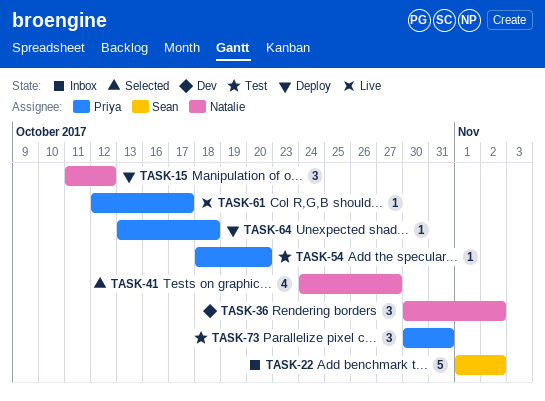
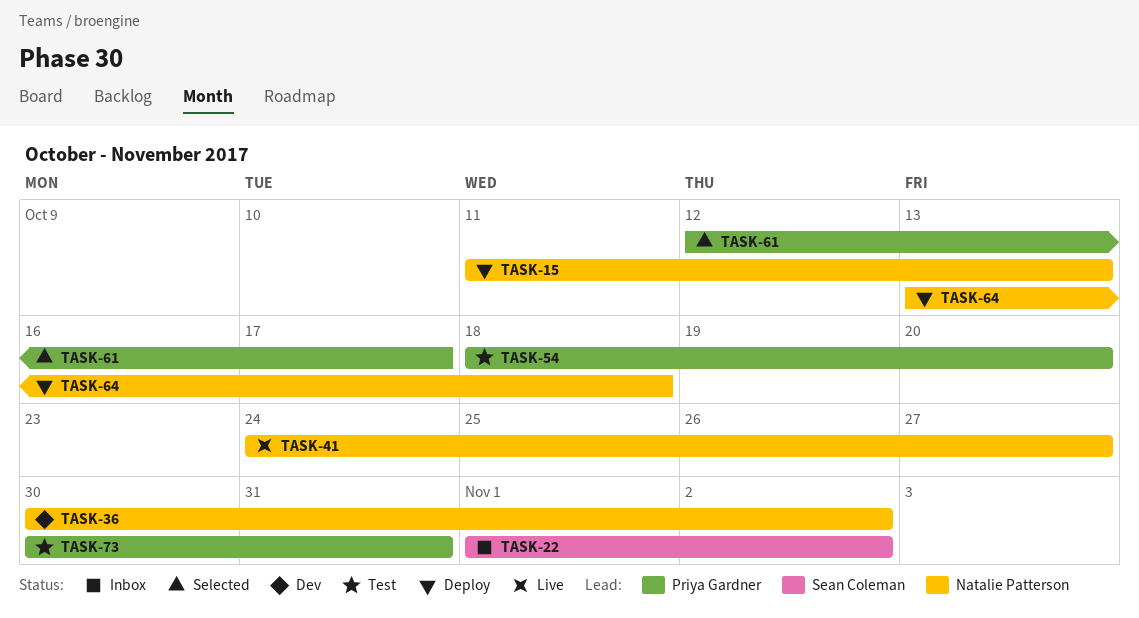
TASK-15, due: Oct 12 -> Oct 13
TASK-41, status: Selected -> Live
TASK-61, status: Live -> Selected
TASK-64, owner: Priya Gardner -> Natalie Patterson

